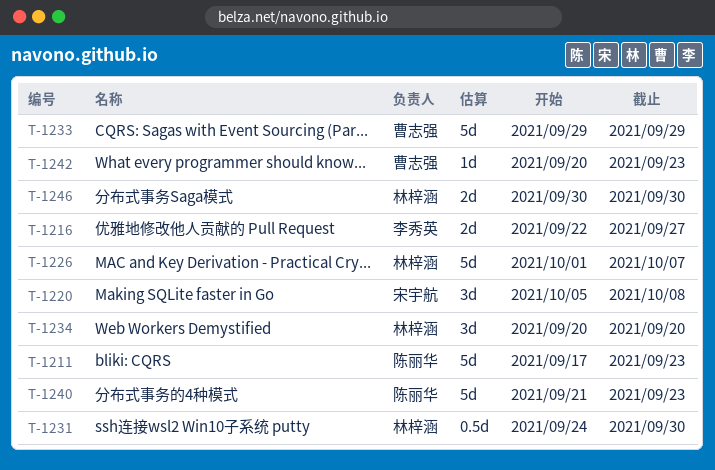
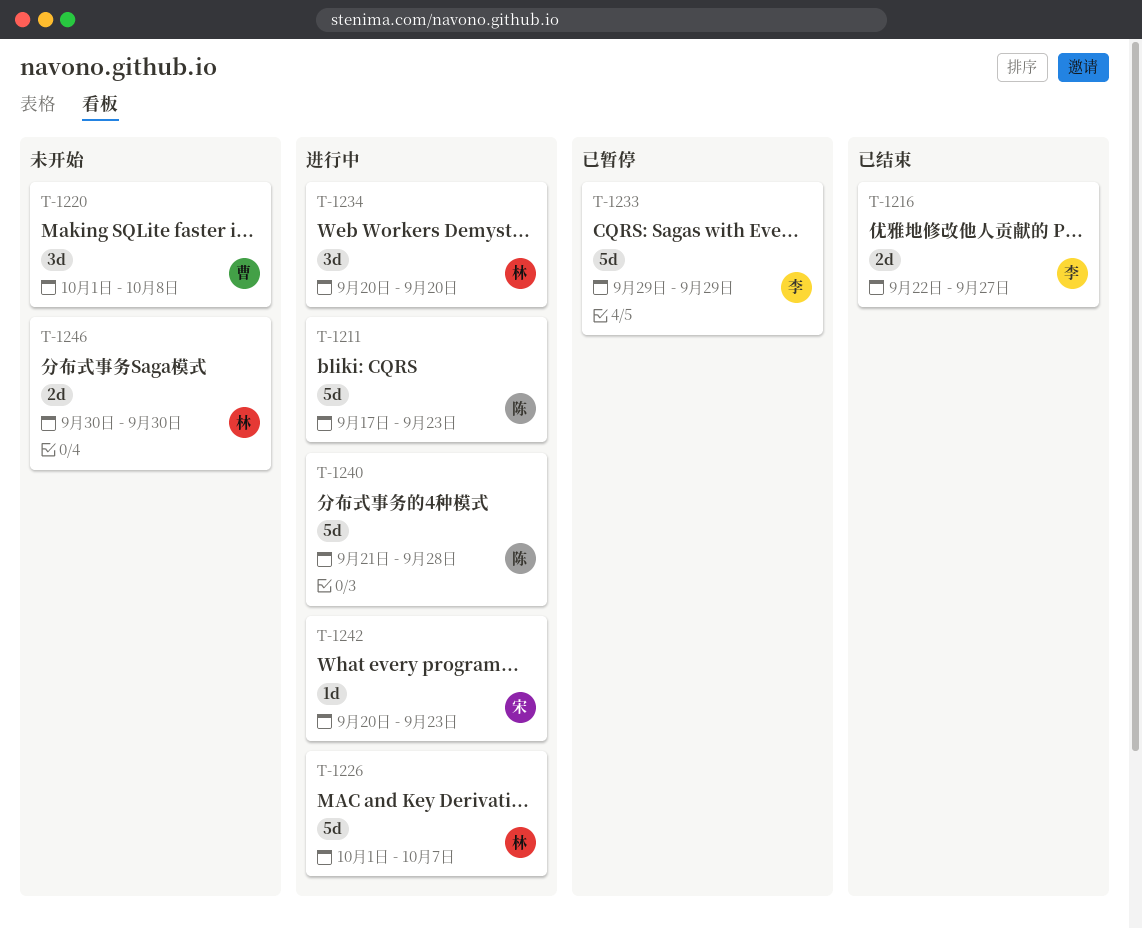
T-1220, owner: 宋宇航 -> 曹志强
T-1220, start: Oct 5 -> Oct 1
T-1231: present -> none
T-1233, owner: 曹志强 -> 李秀英
T-1240, due: Sep 23 -> Sep 28
T-1242, owner: 曹志强 -> 宋宇航

